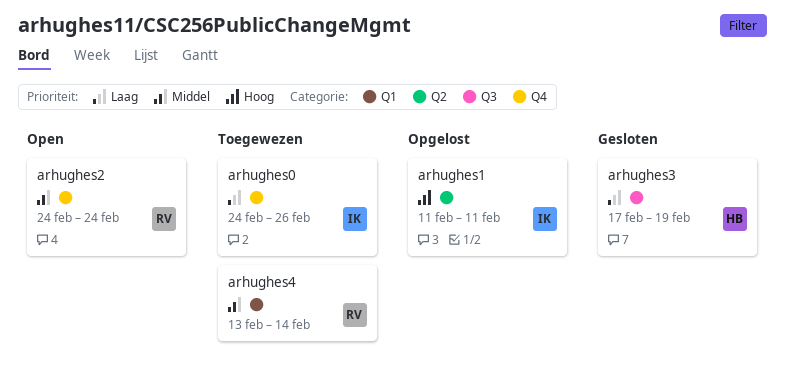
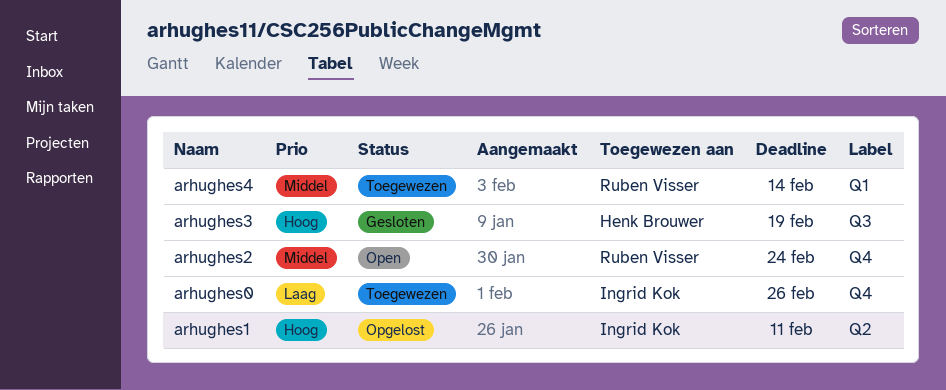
arhughes3, priority: Laag -> Hoog

